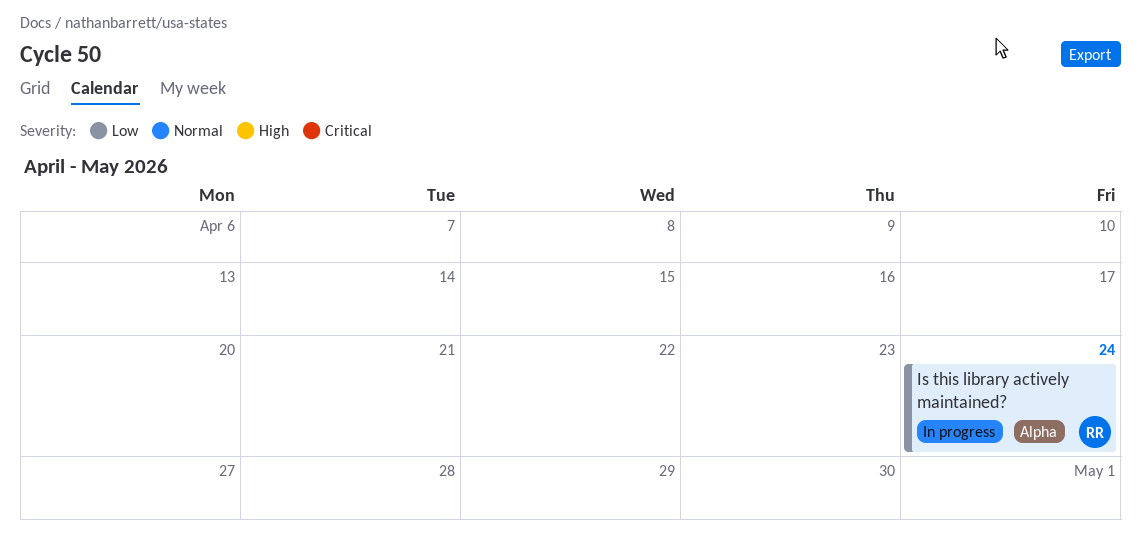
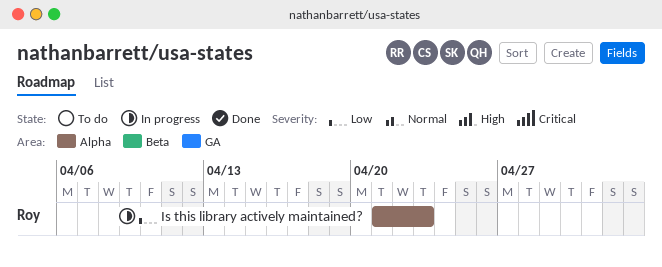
Is this library actively maintained?, due: Apr 24 -> Apr 23

